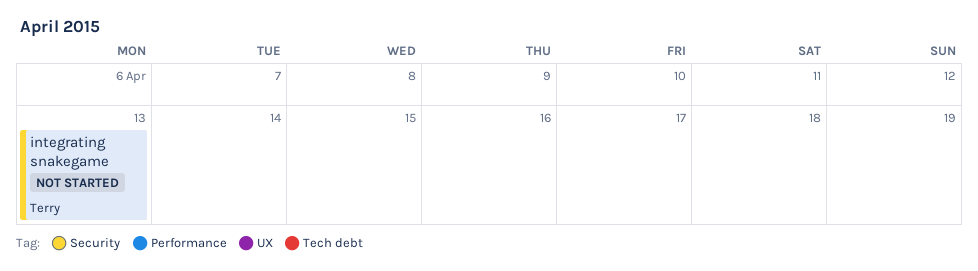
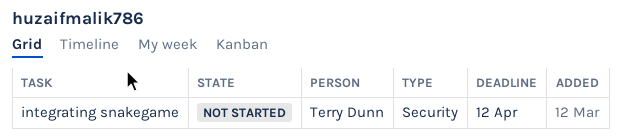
integrating snakegame, due: Apr 13 -> Apr 12

